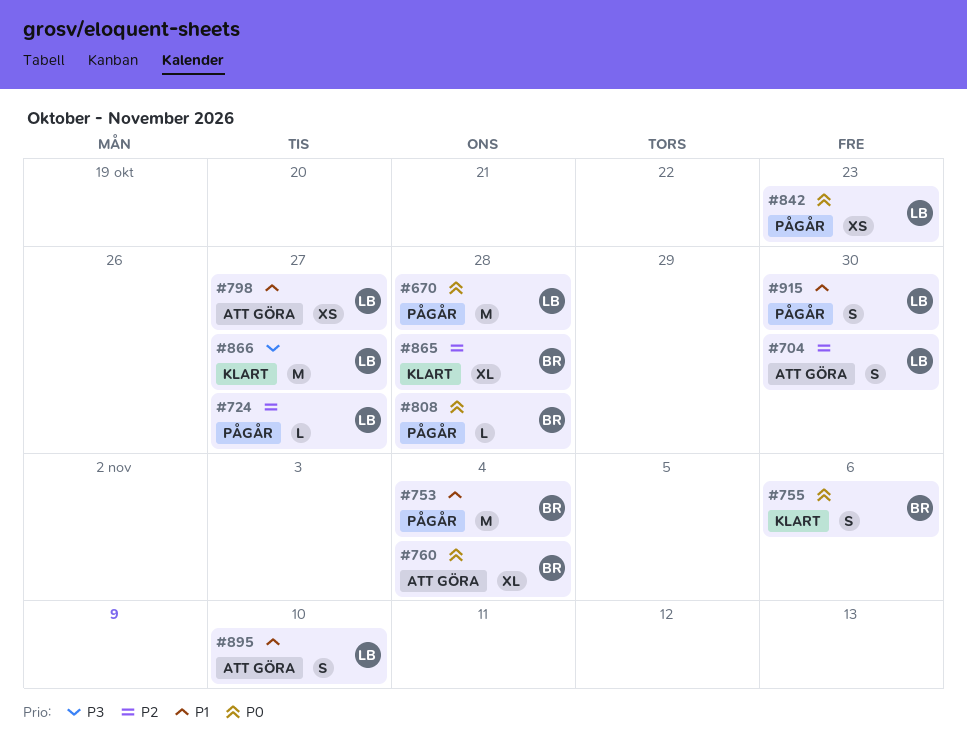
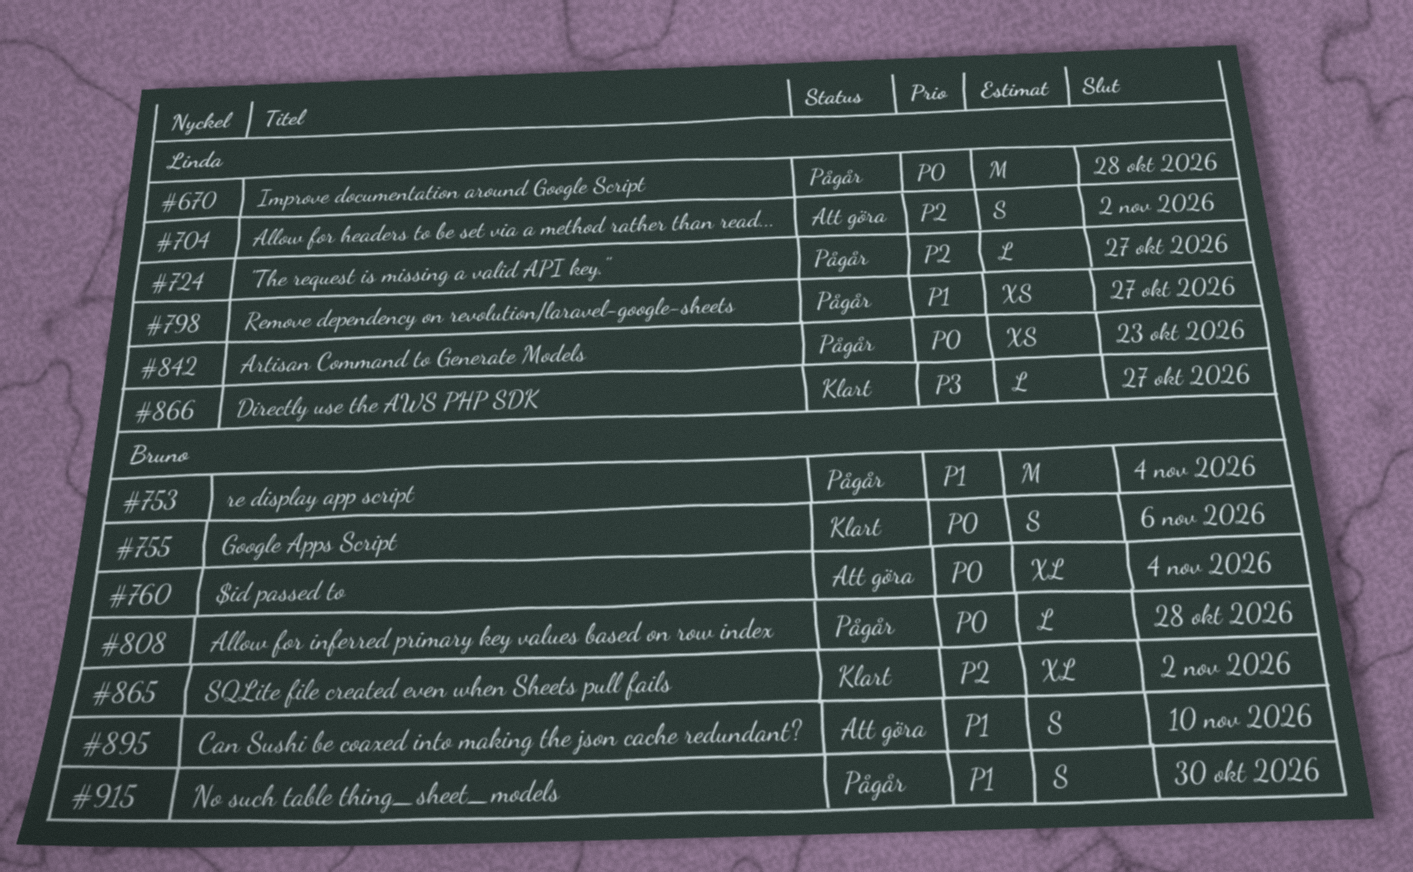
#704, due: Oct 30 -> Nov 2
#798, status: Att göra -> Pågår
#865, due: Oct 28 -> Nov 2
#866, estimate: M -> L
#895, owner: Linda -> Bruno
#915, owner: Linda -> Bruno

